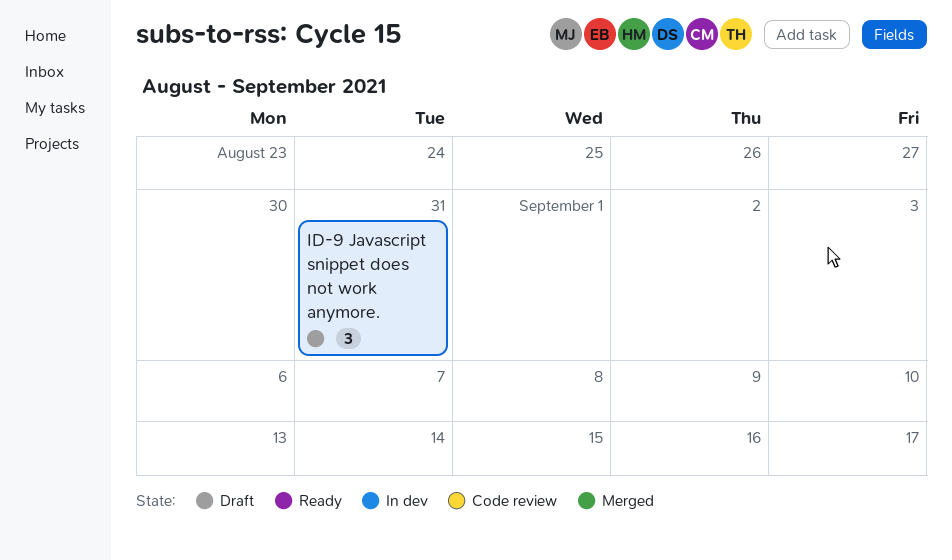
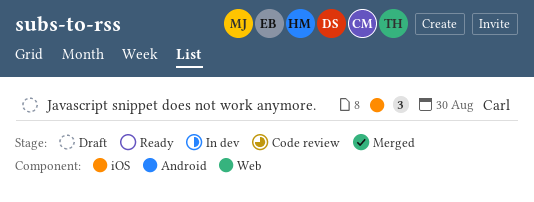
Javascript snippet does not work anymore., due: Aug 31 -> Aug 30

